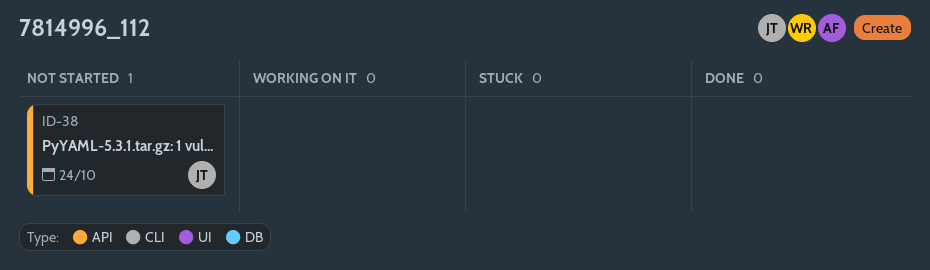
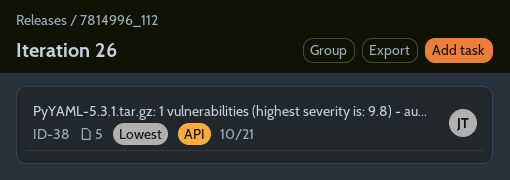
ID-38, due: Oct 24 -> Oct 21

